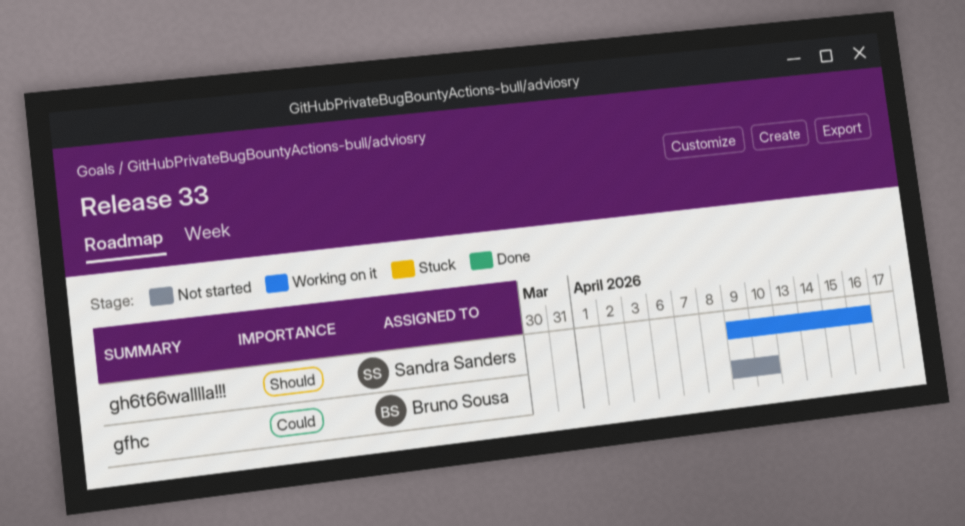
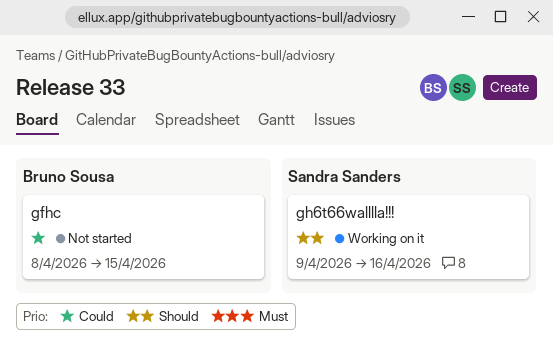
gfhc, start: Apr 9 -> Apr 8
gfhc, due: Apr 10 -> Apr 15

